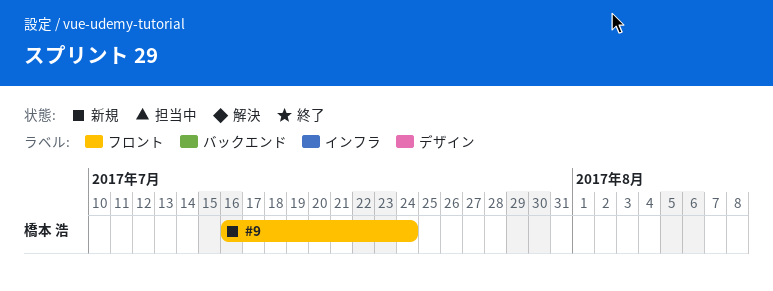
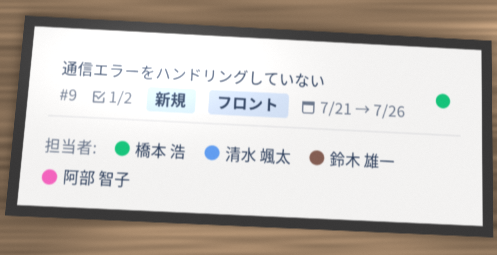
#9, start: Jul 16 -> Jul 21
#9, due: Jul 24 -> Jul 26

